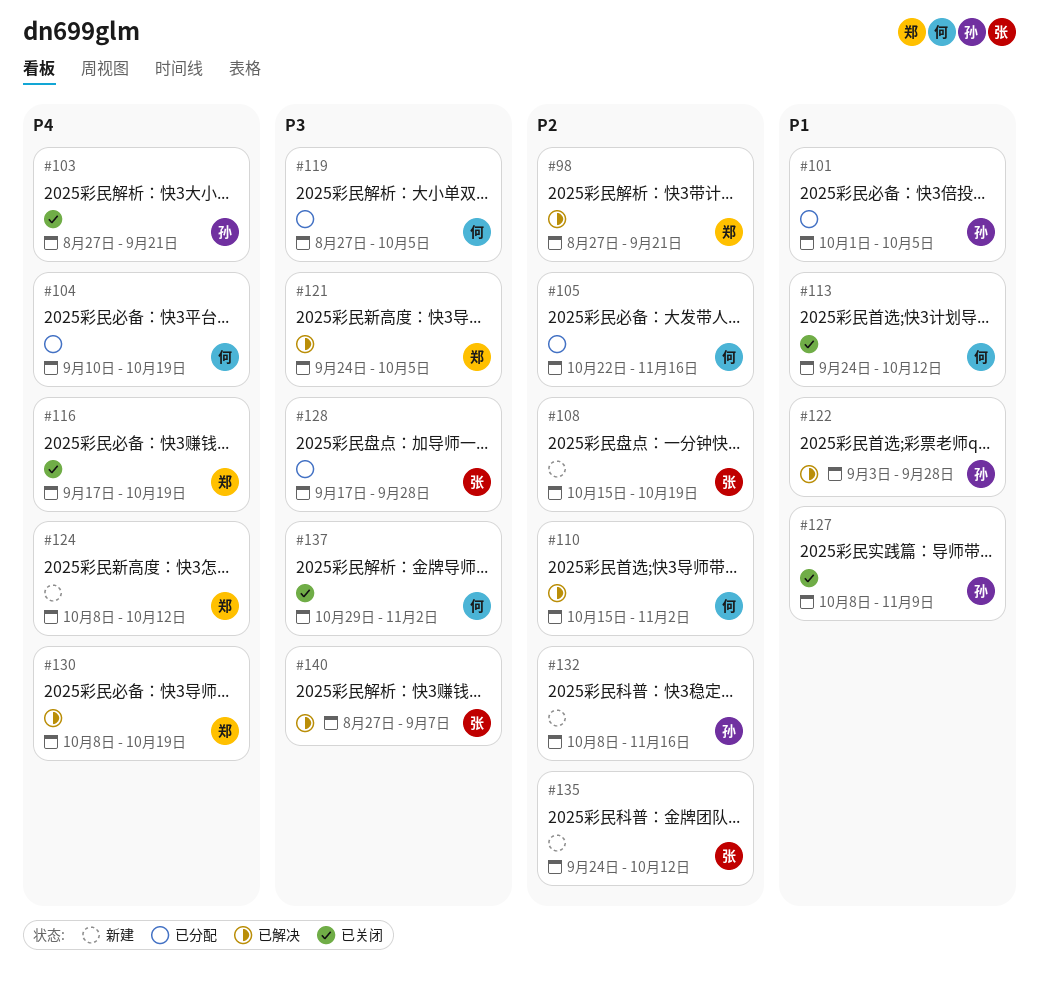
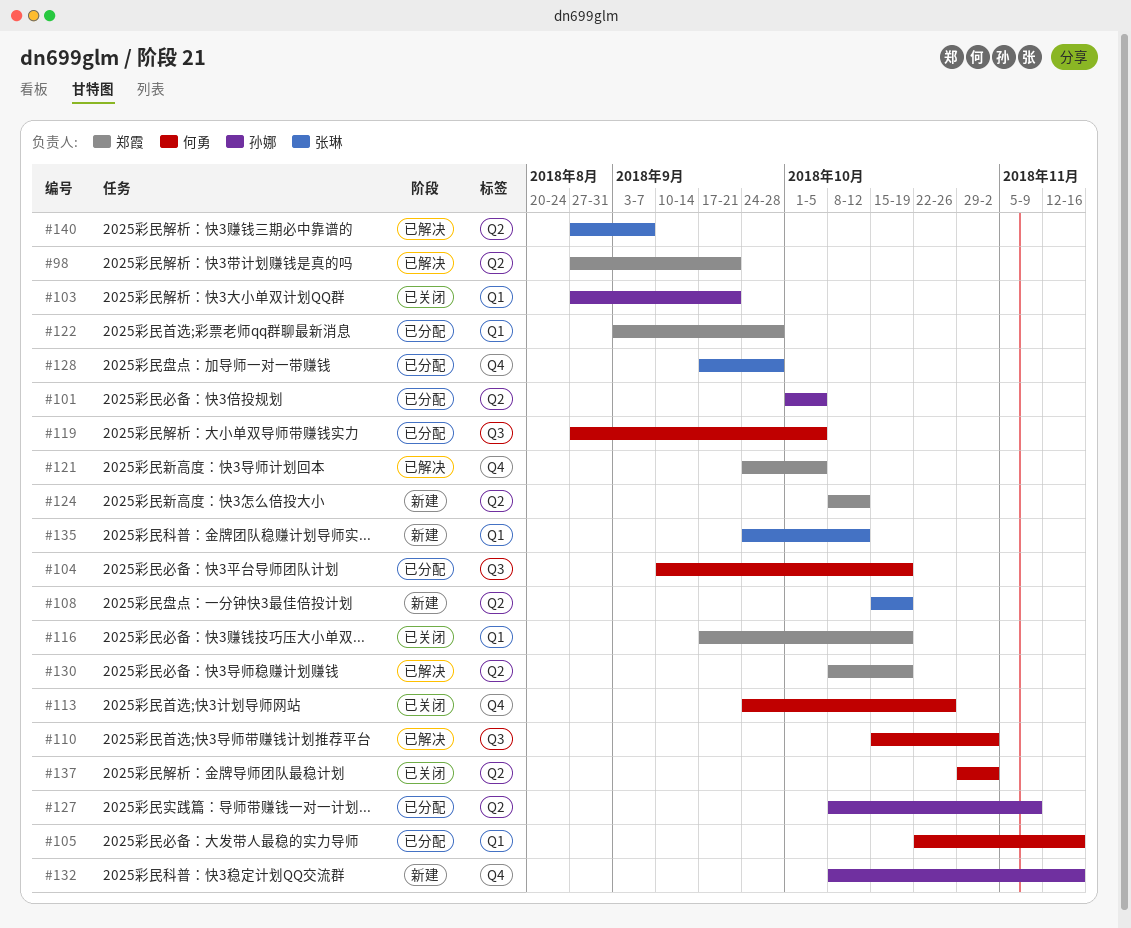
#113, due: Oct 12 -> Oct 26
#122, status: 已解决 -> 已分配
#122, owner: 孙娜 -> 郑霞
#127, status: 已关闭 -> 已分配

